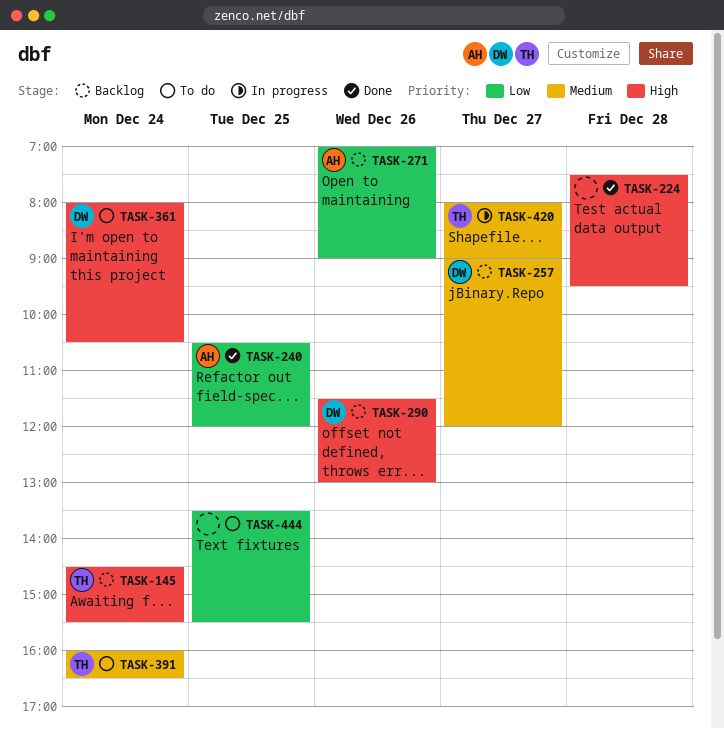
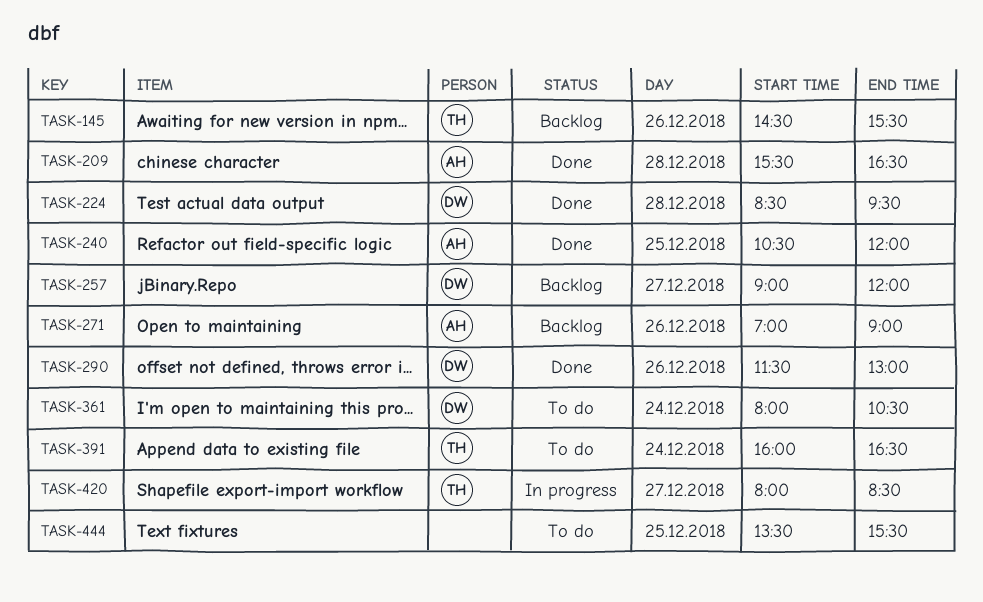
TASK-145, day: Dec 24 -> Dec 26
TASK-209: none -> present
TASK-224, owner: none -> DW
TASK-224, begins: 07:30 -> 08:30
TASK-290, status: Backlog -> Done
TASK-420, ends: 09:00 -> 08:30

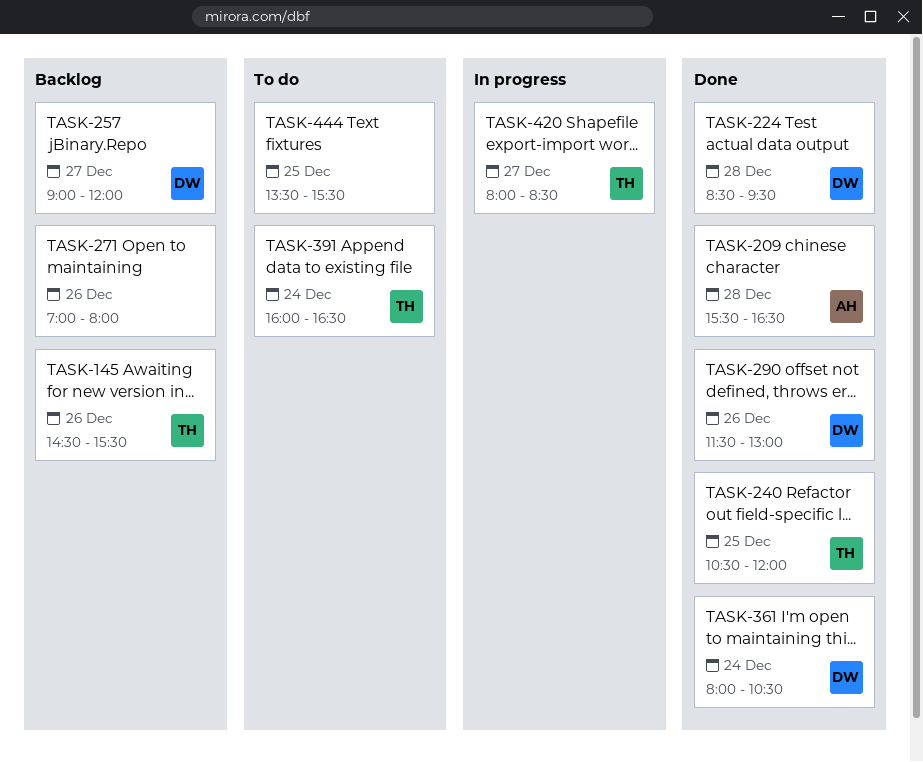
TASK-240, owner: AH -> TH
TASK-271, owner: AH -> none
TASK-271, ends: 09:00 -> 08:00
TASK-361, status: To do -> Done

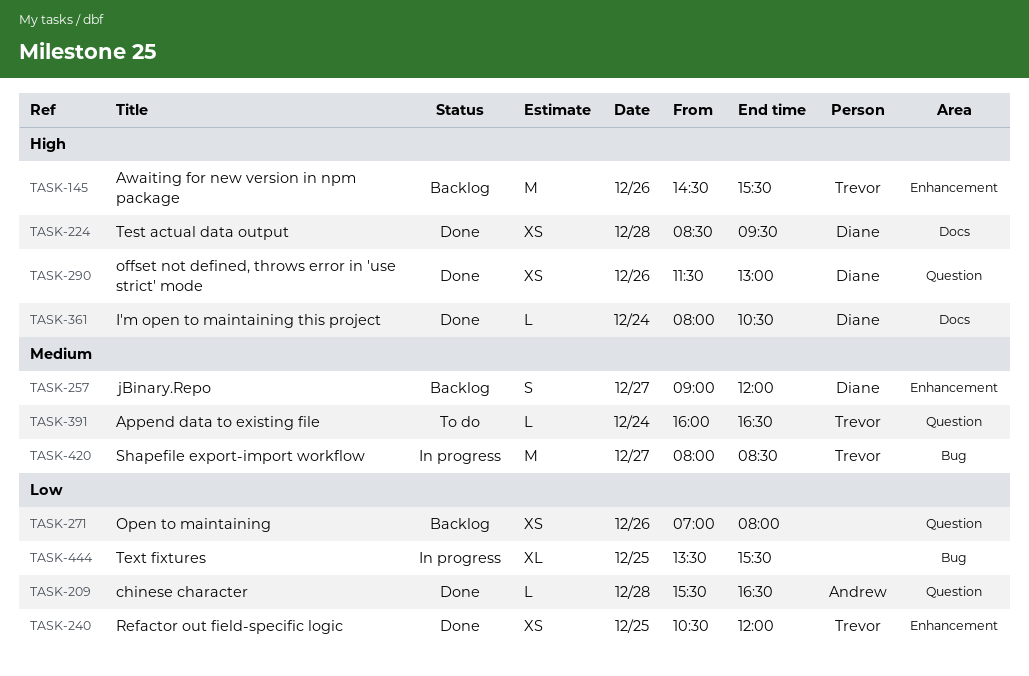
TASK-444, status: To do -> In progress

